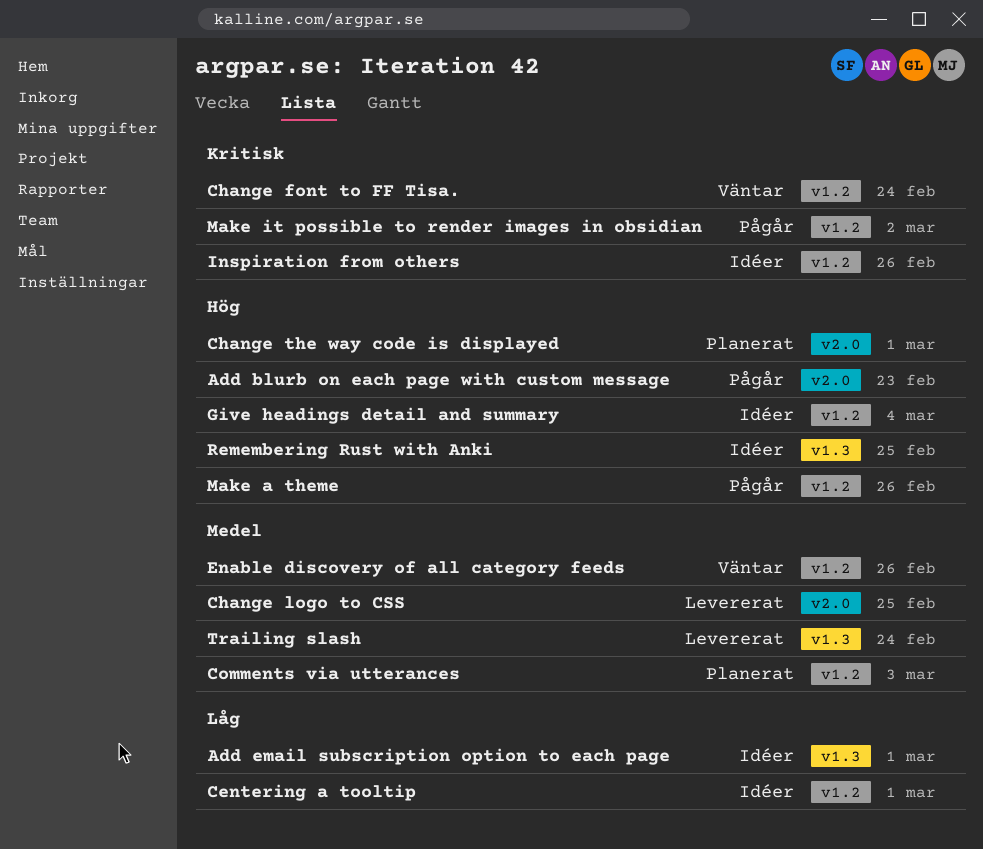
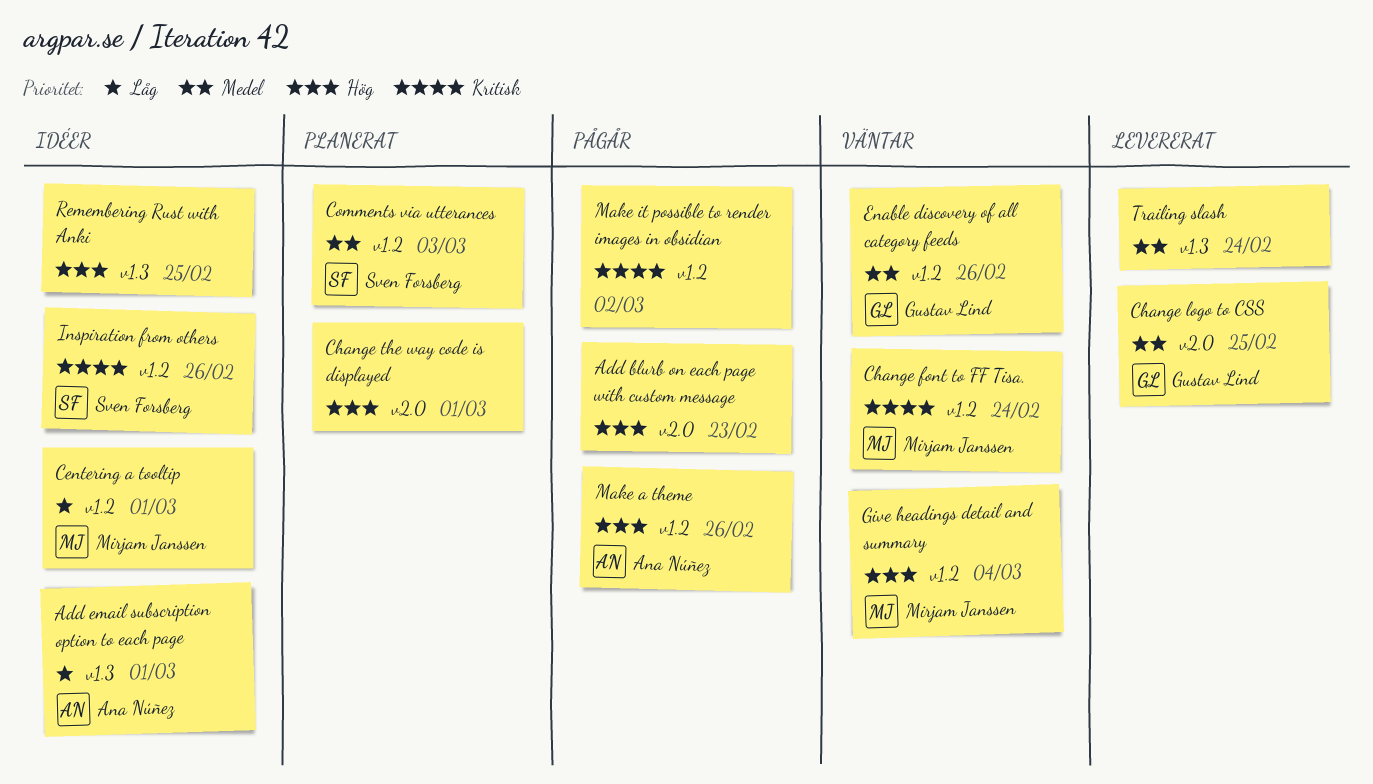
Give headings detail and summary, status: Idéer -> Väntar

